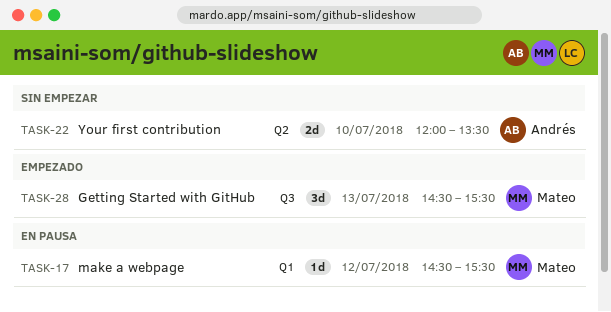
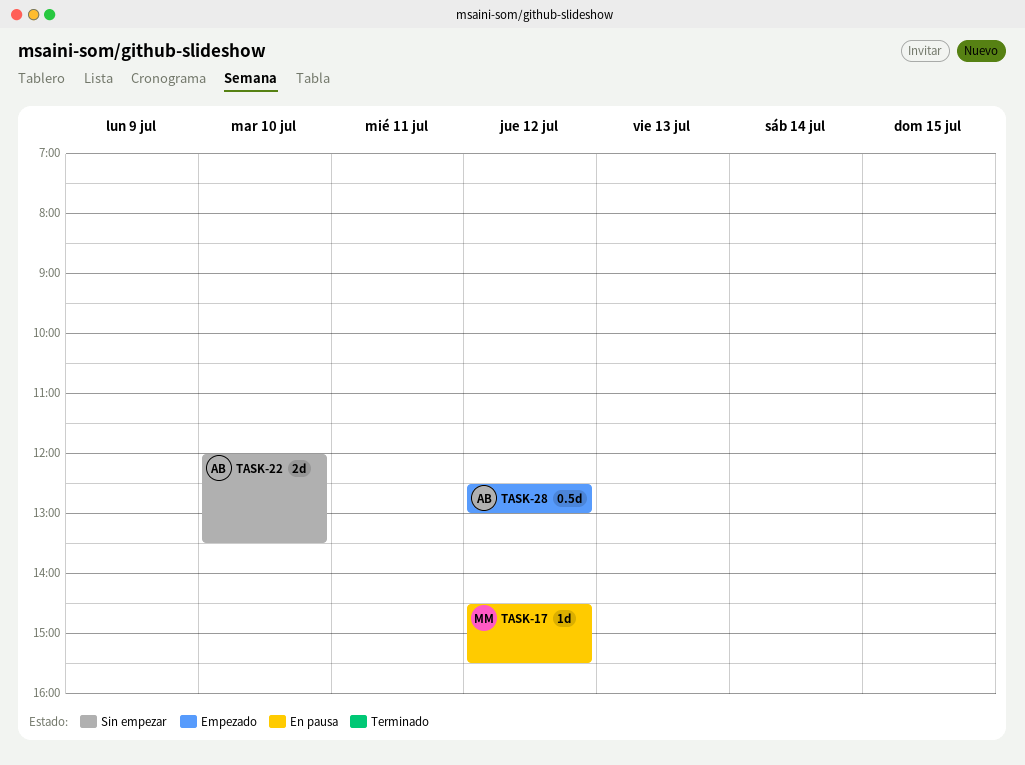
TASK-28, owner: Mateo -> Andrés
TASK-28, estimate: 3d -> 0.5d
TASK-28, day: Jul 13 -> Jul 12
TASK-28, begins: 14:30 -> 12:30
TASK-28, ends: 15:30 -> 13:00

